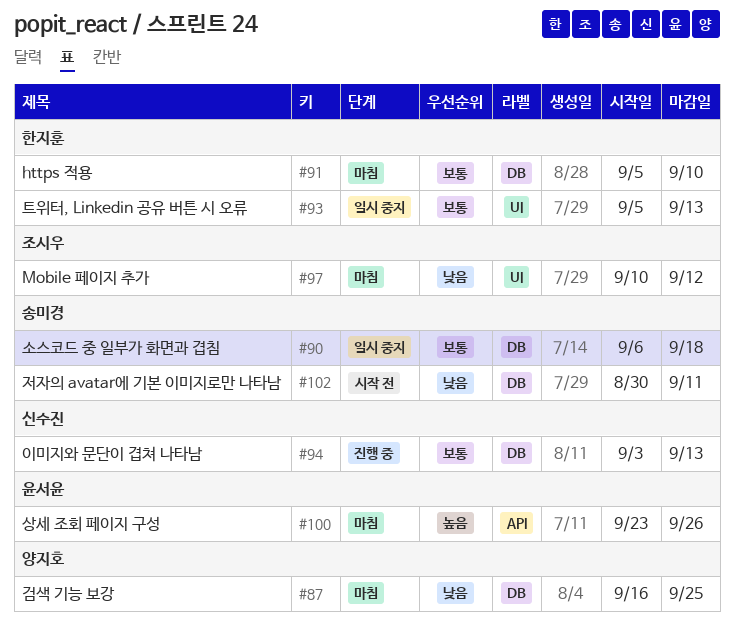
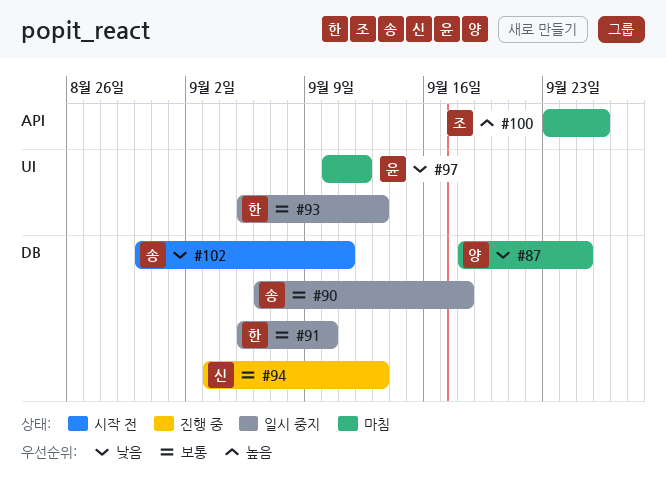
#87, start: Sep 16 -> Sep 18
#91, status: 마침 -> 일시 중지
#97, owner: 조시우 -> 윤서윤
#100, owner: 윤서윤 -> 조시우

